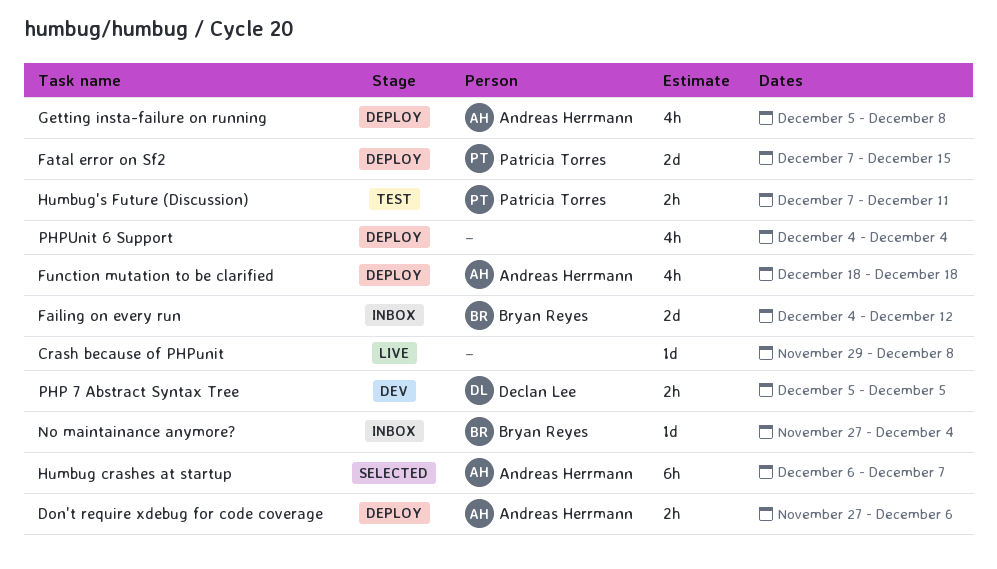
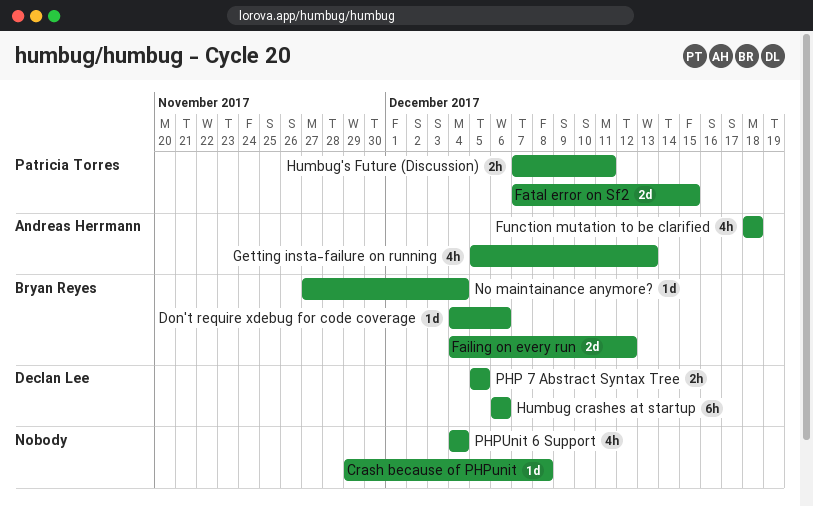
Don't require xdebug for code coverage, owner: Andreas Herrmann -> Bryan Reyes
Don't require xdebug for code coverage, estimate: 2h -> 1d
Don't require xdebug for code coverage, start: Nov 27 -> Dec 4
Getting insta-failure on running, due: Dec 8 -> Dec 13
Humbug crashes at startup, owner: Andreas Herrmann -> Declan Lee
Humbug crashes at startup, due: Dec 7 -> Dec 6

